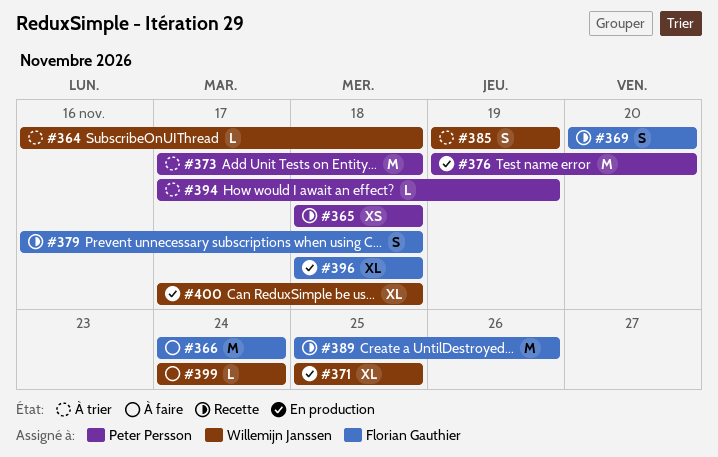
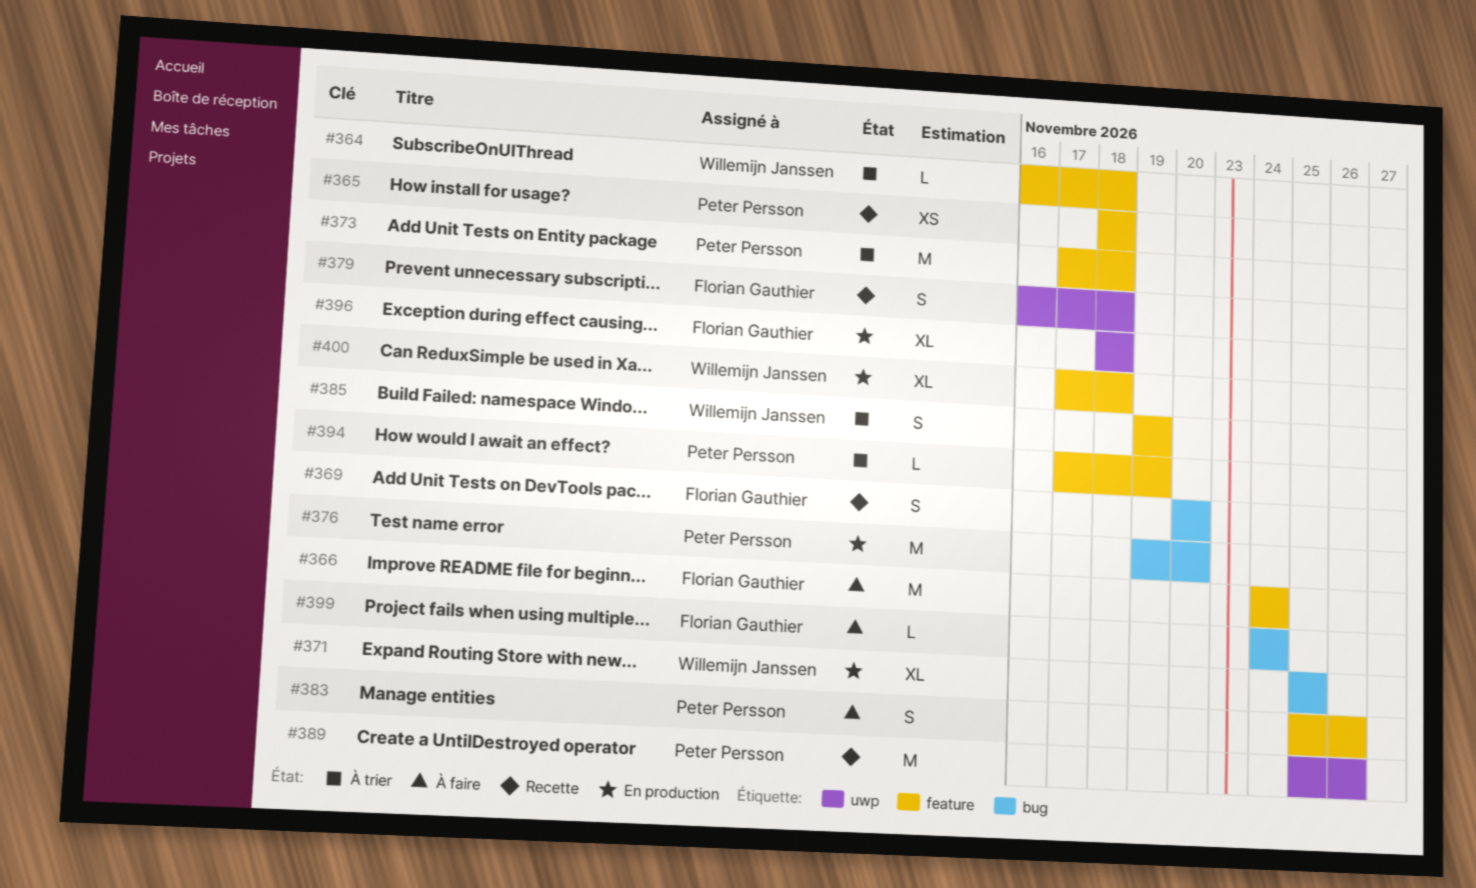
#383: none -> present
#389, owner: Florian Gauthier -> Peter Persson
#399, owner: Willemijn Janssen -> Florian Gauthier

